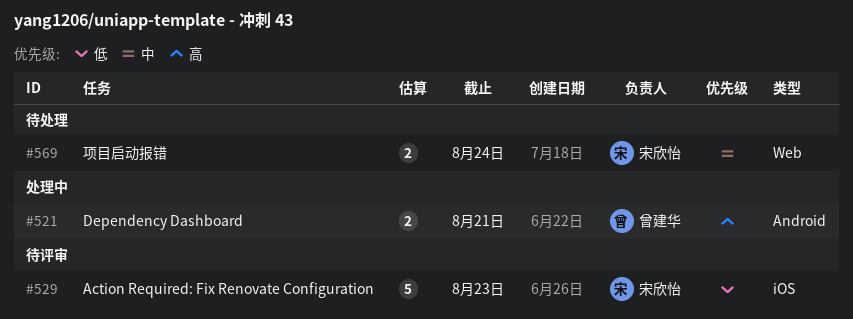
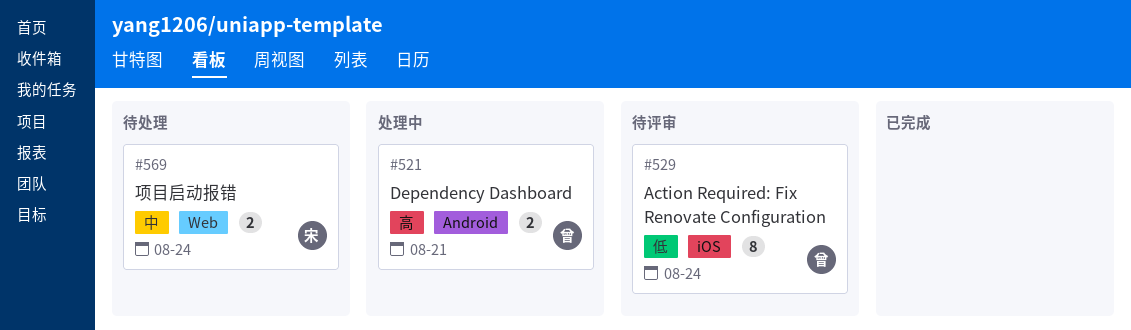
#529, owner: 宋欣怡 -> 曾建华
#529, estimate: 5 -> 8
#529, due: Aug 23 -> Aug 24

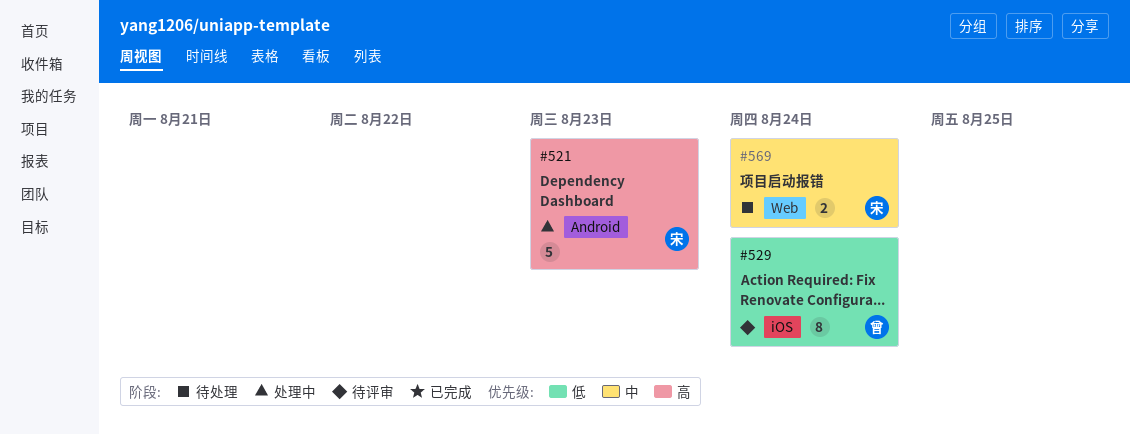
#521, owner: 曾 -> 宋
#521, estimate: 2 -> 5
#521, due: Aug 21 -> Aug 23

